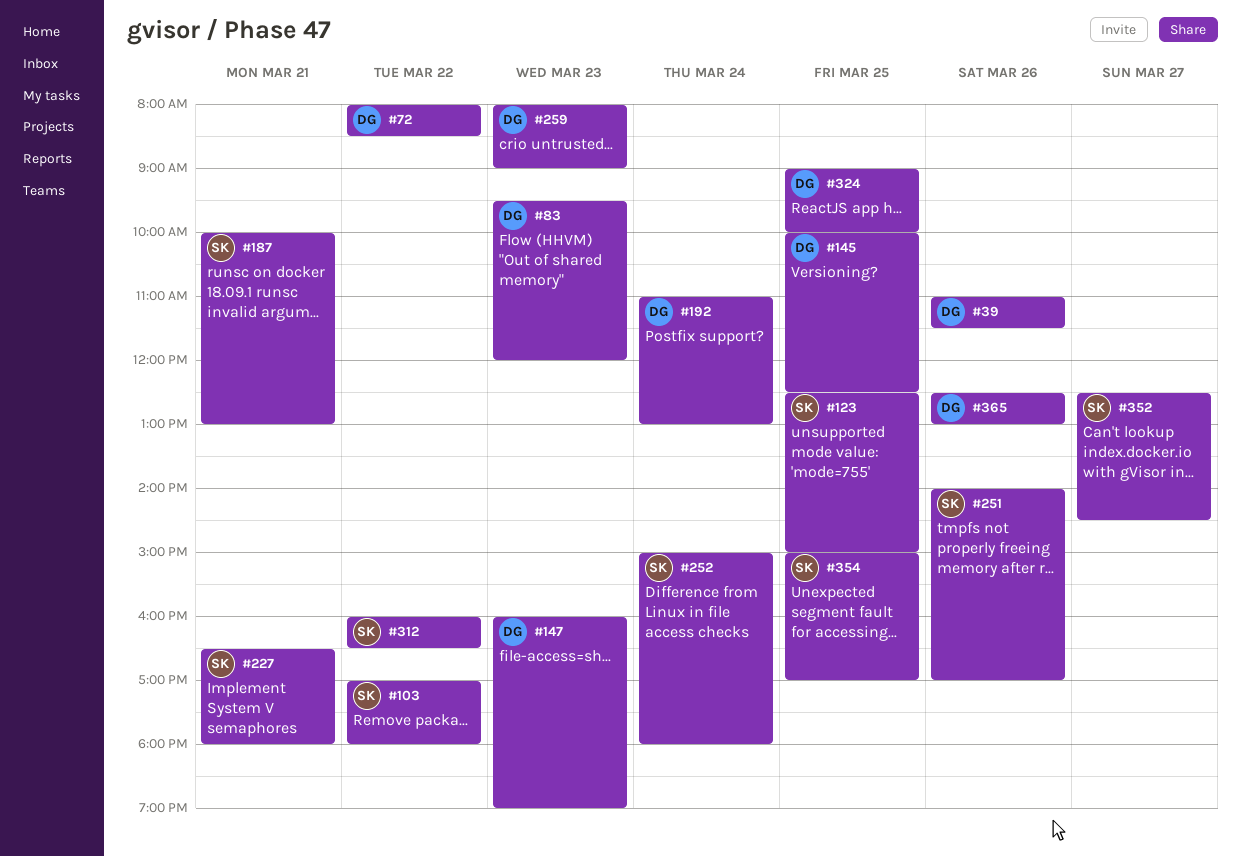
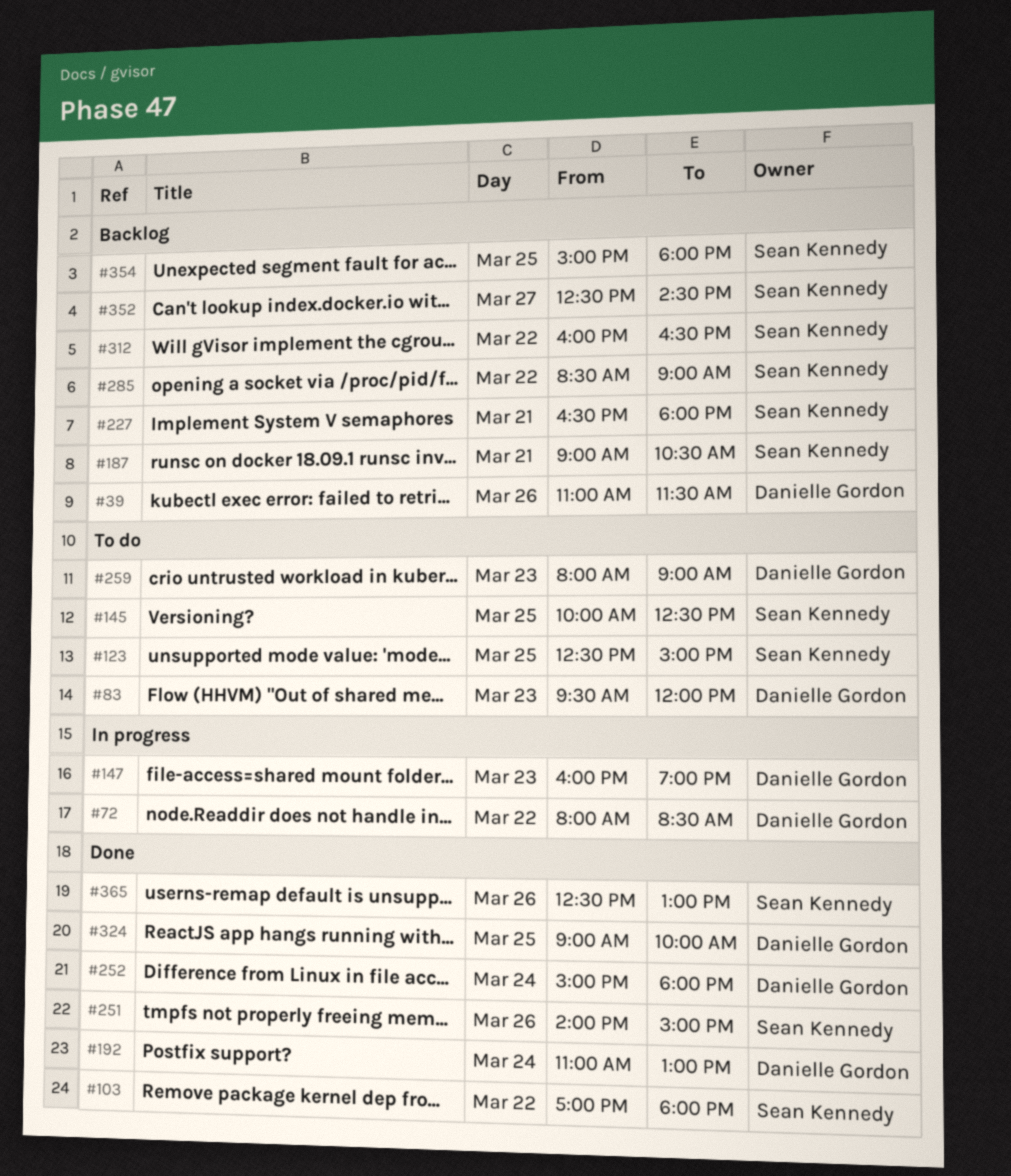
#145, owner: Danielle Gordon -> Sean Kennedy
#187, begins: 10:00 -> 09:00
#187, ends: 13:00 -> 10:30
#251, ends: 17:00 -> 15:00
#252, owner: Sean Kennedy -> Danielle Gordon
#285: none -> present
#354, ends: 17:00 -> 18:00
#365, owner: Danielle Gordon -> Sean Kennedy

